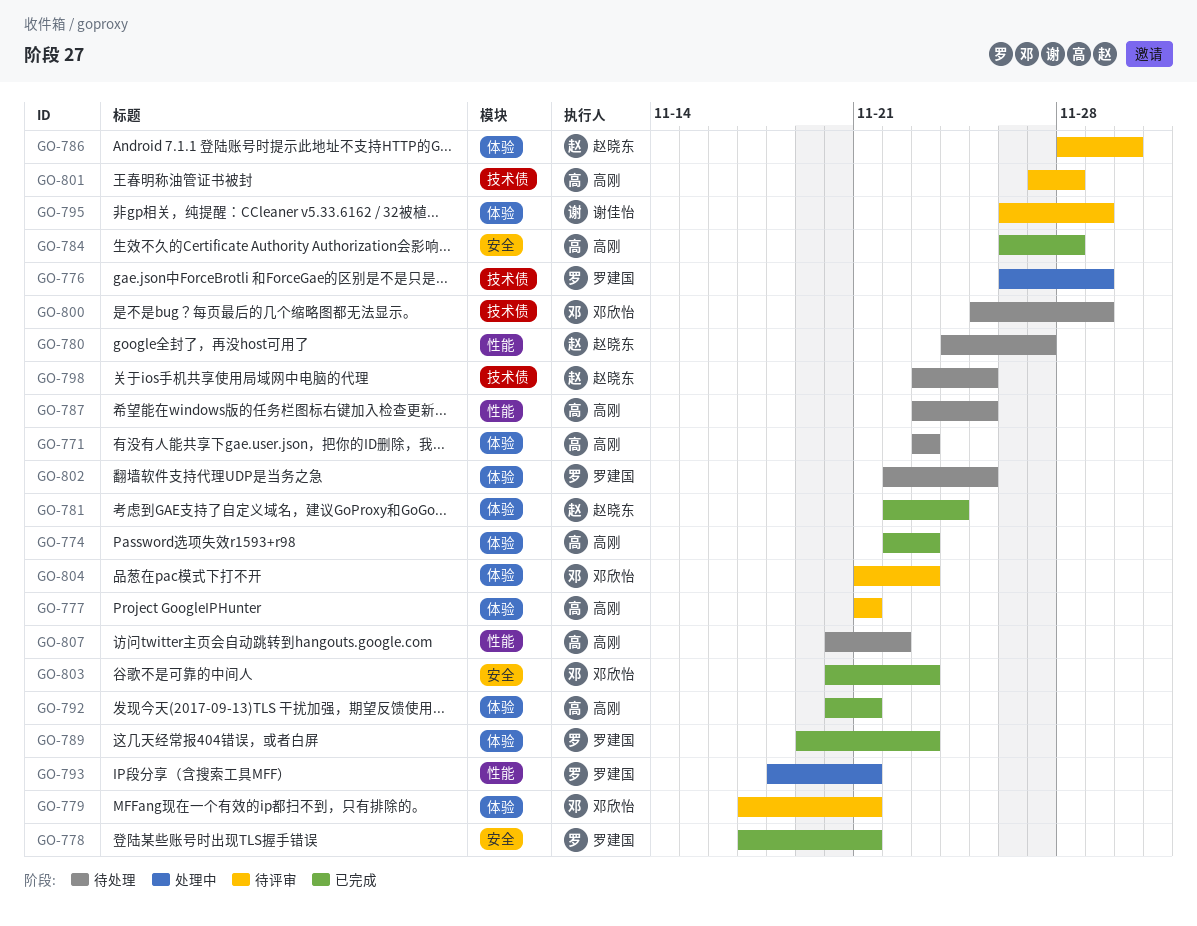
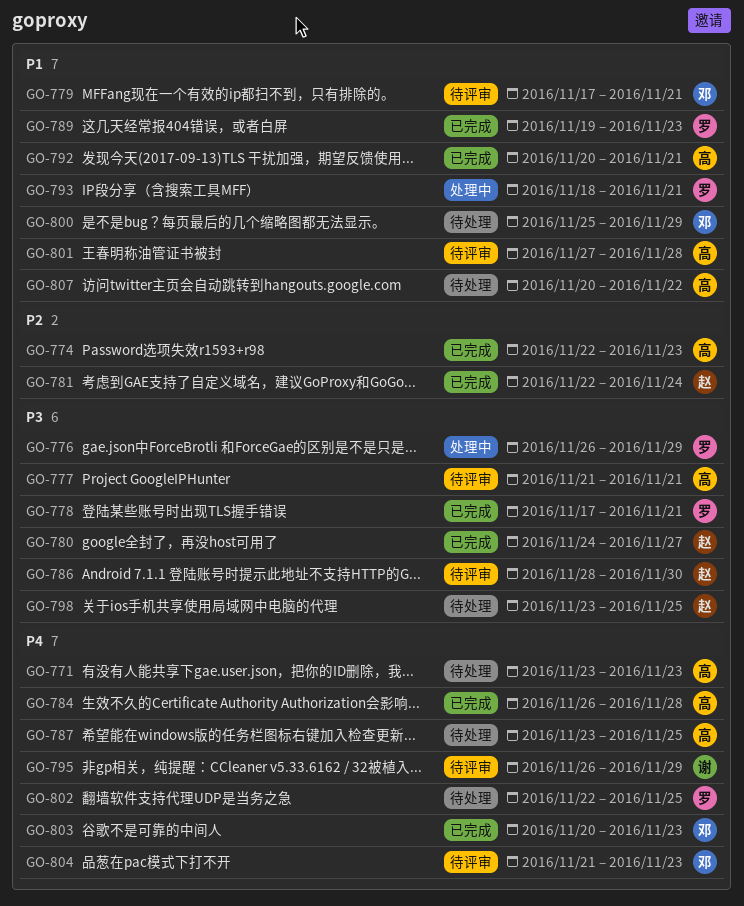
GO-780, status: 待处理 -> 已完成

